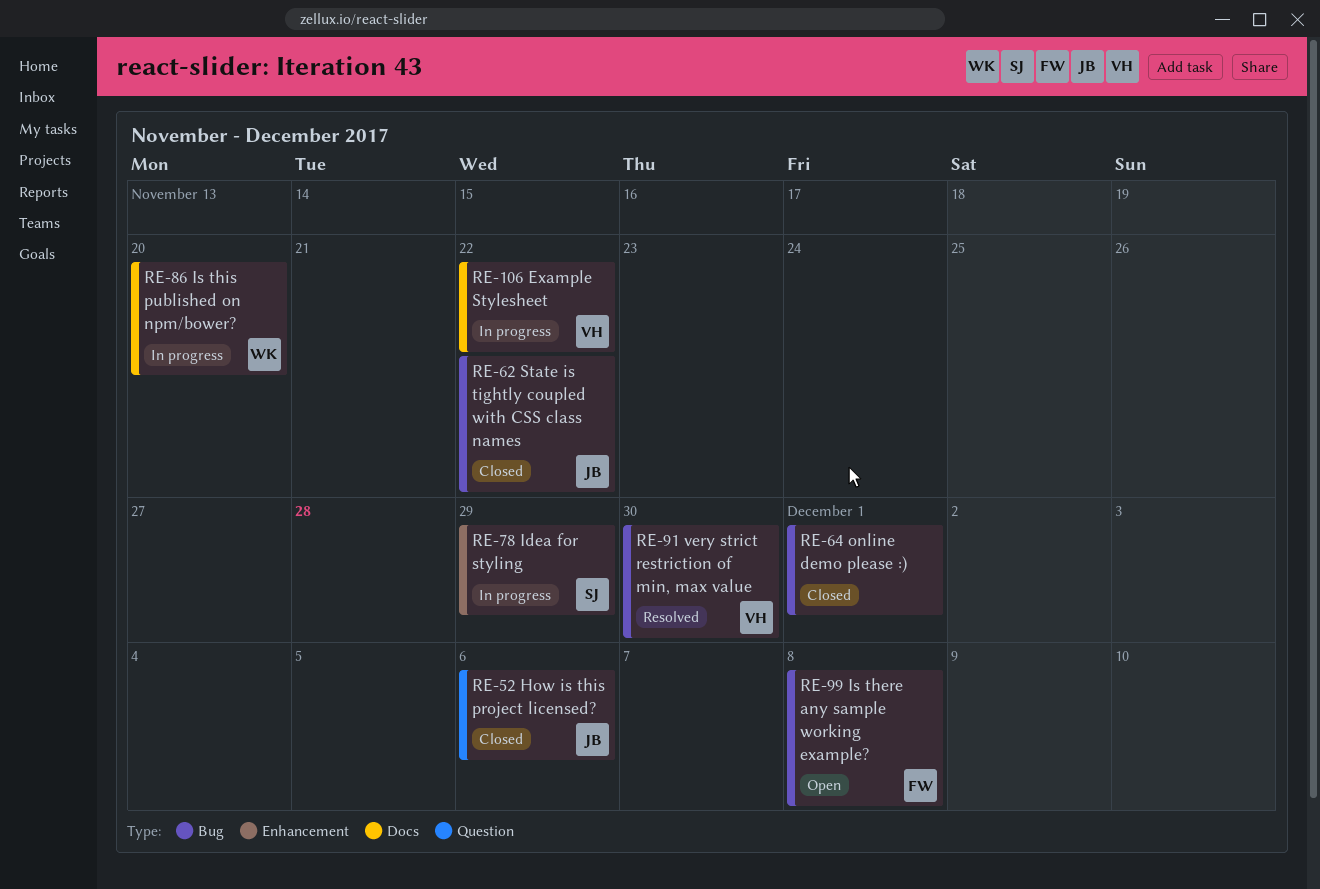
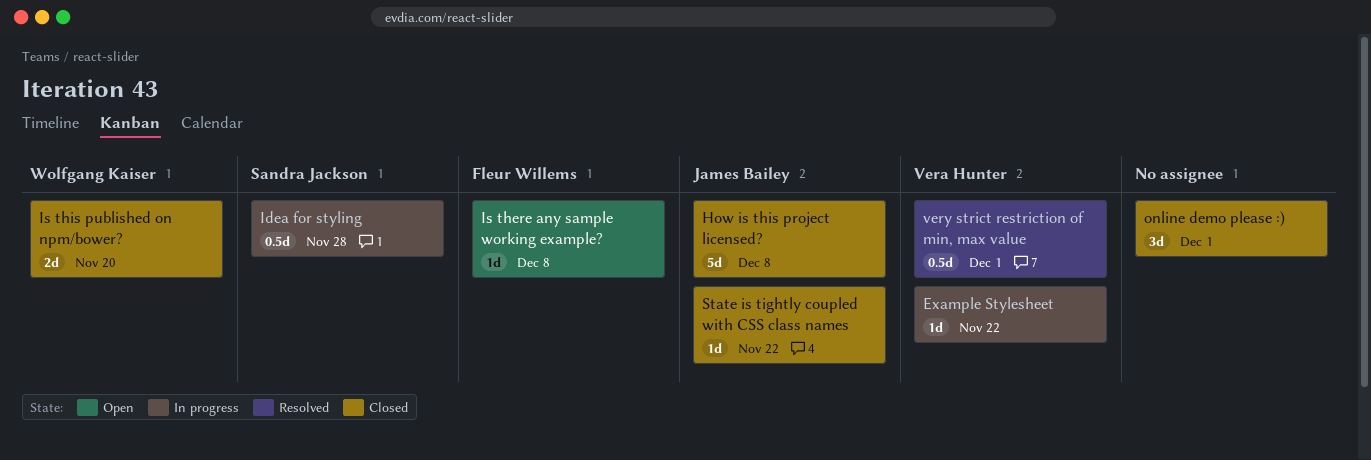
How is this project licensed?, due: Dec 6 -> Dec 8
Idea for styling, due: Nov 29 -> Nov 28
Is this published on npm/bower?, status: In progress -> Closed
very strict restriction of min, max value, due: Nov 30 -> Dec 1

